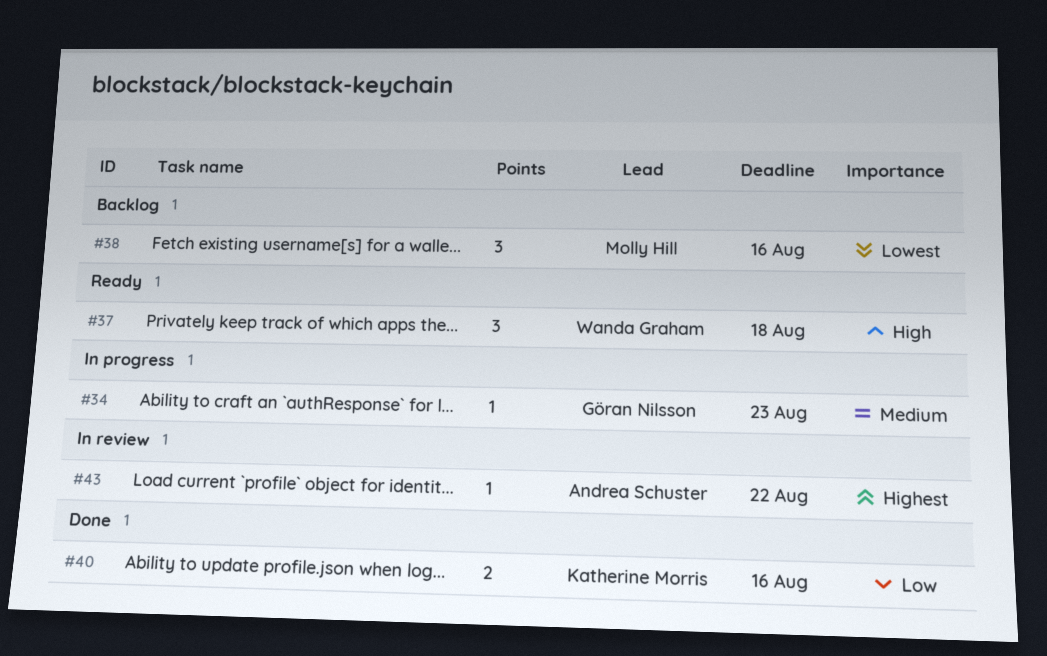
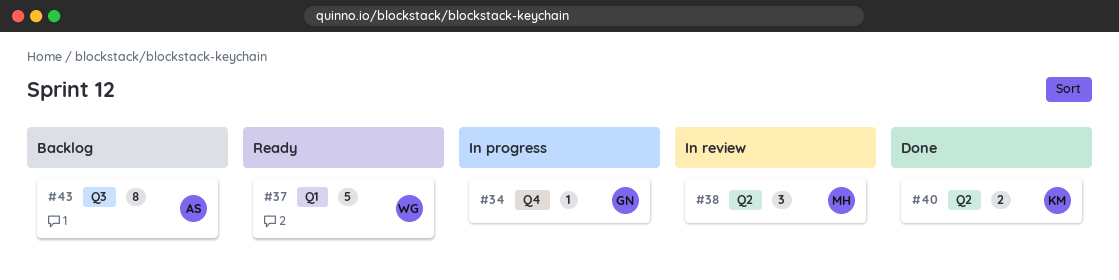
#37, estimate: 3 -> 5
#38, status: Backlog -> In review
#43, status: In review -> Backlog
#43, estimate: 1 -> 8

